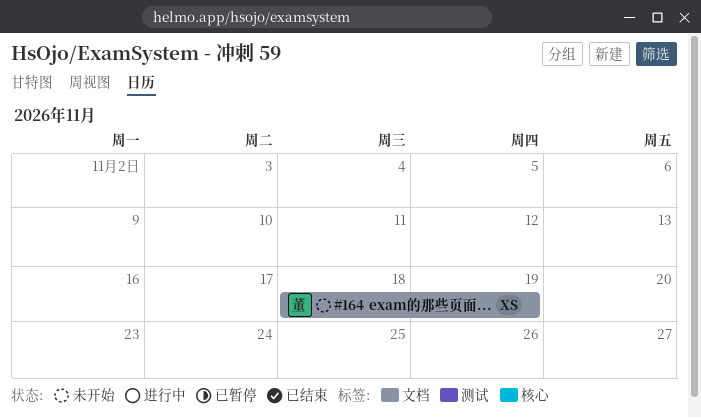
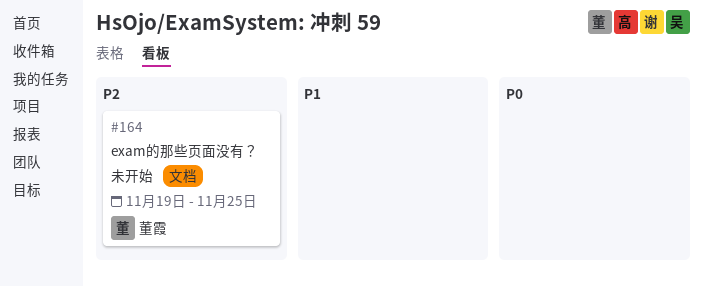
#164, start: Nov 18 -> Nov 19
#164, due: Nov 19 -> Nov 25

